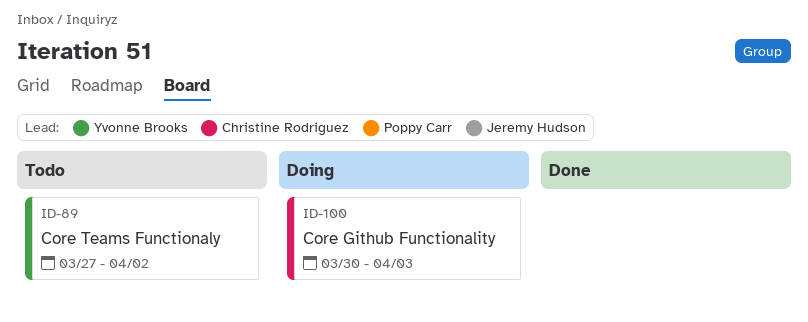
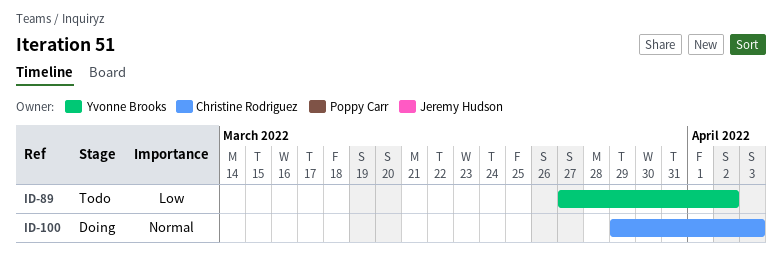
ID-100, start: Mar 30 -> Mar 29

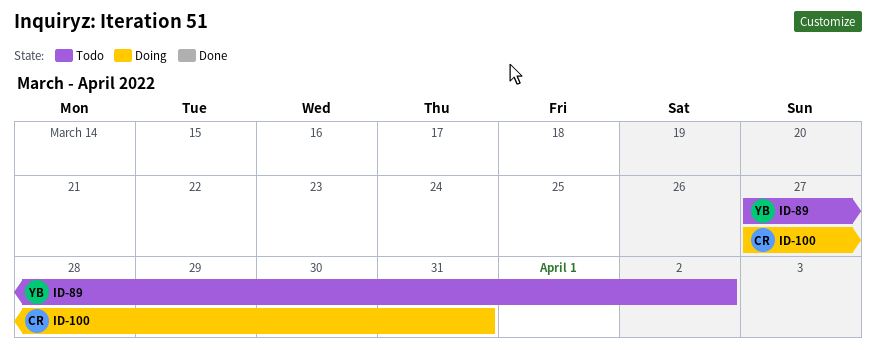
ID-100, start: Mar 29 -> Mar 27
ID-100, due: Apr 3 -> Mar 31

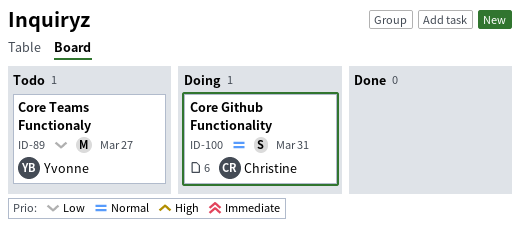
ID-89, due: Apr 2 -> Mar 27

